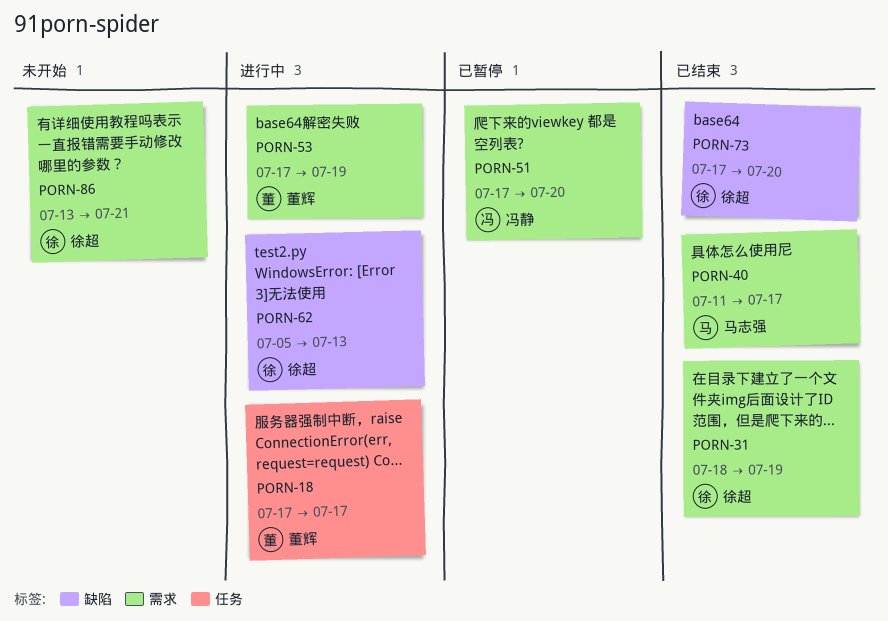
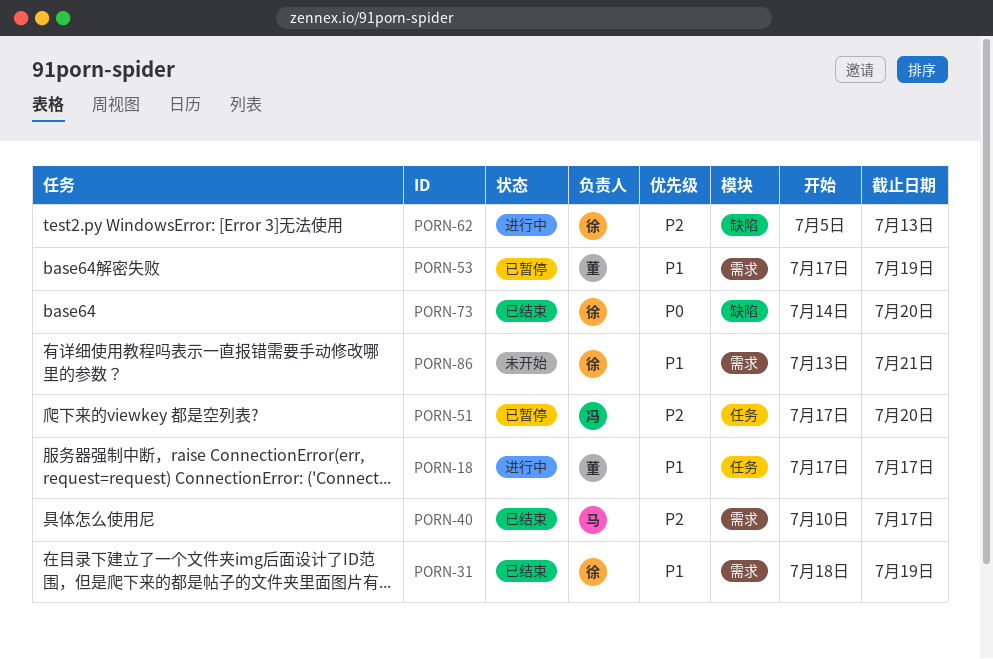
PORN-40, start: Jul 11 -> Jul 10
PORN-51, label: 需求 -> 任务
PORN-53, status: 进行中 -> 已暂停
PORN-73, start: Jul 17 -> Jul 14

